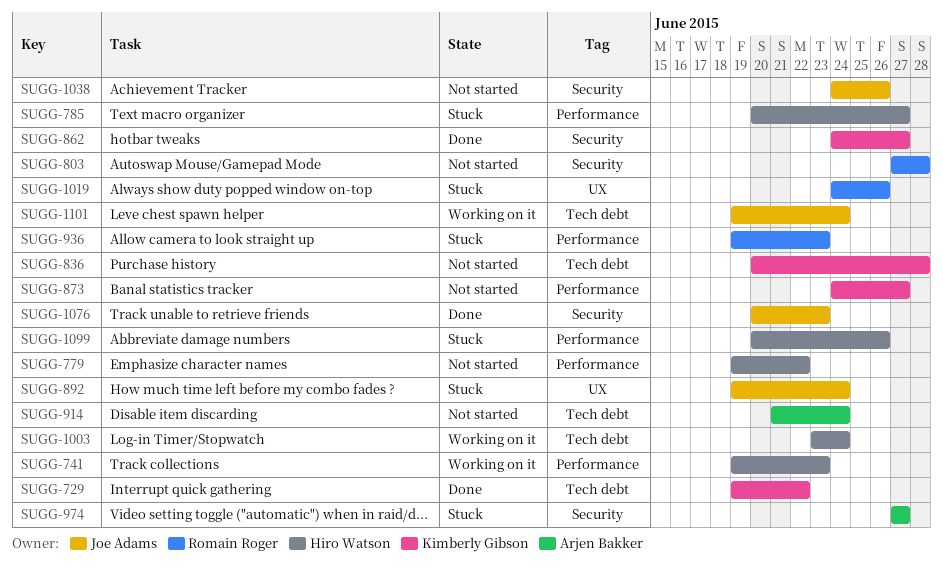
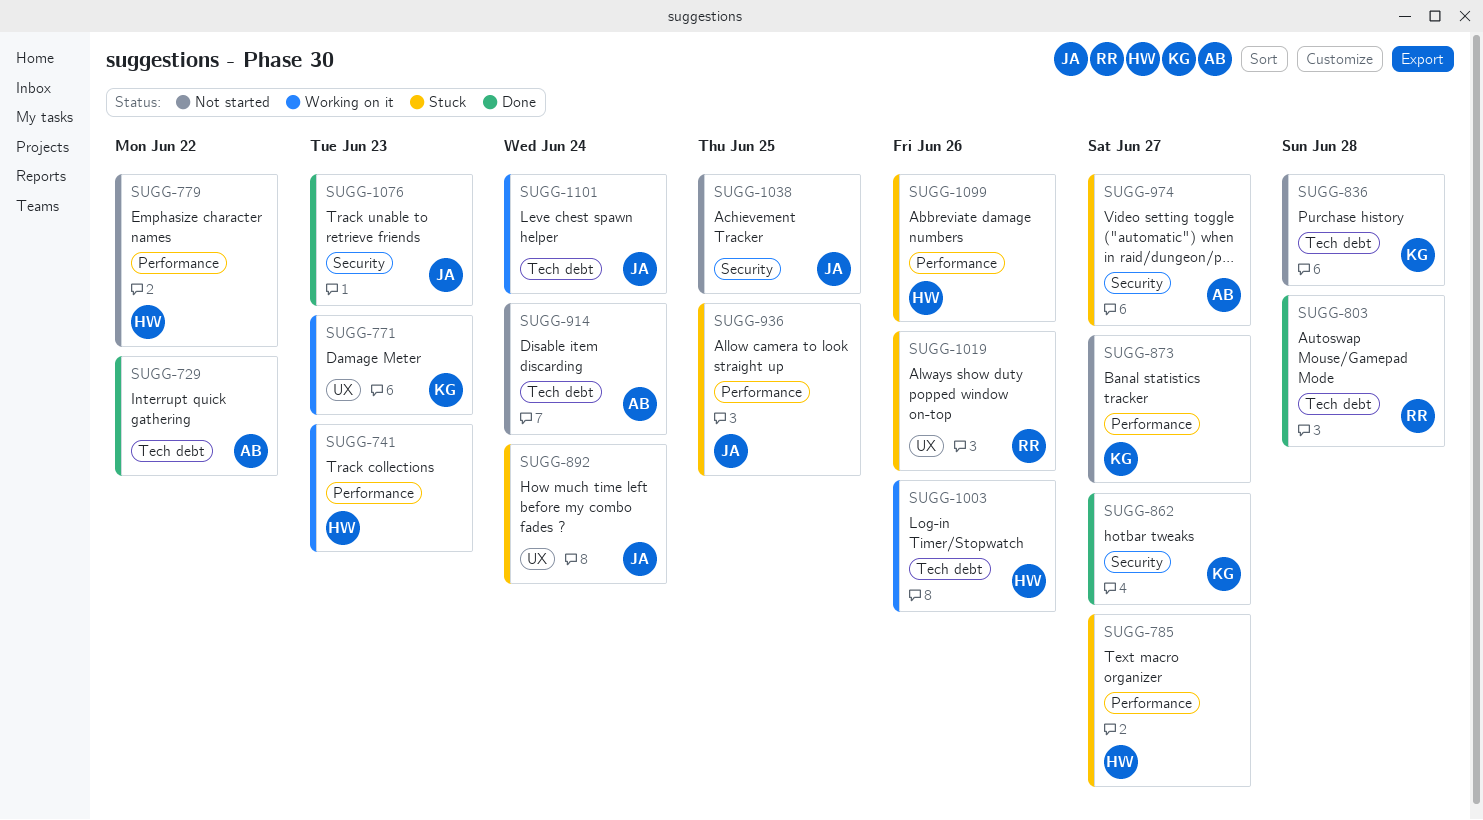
SUGG-729, owner: Kimberly Gibson -> Arjen Bakker
SUGG-771: none -> present
SUGG-803, status: Not started -> Done
SUGG-803, label: Security -> Tech debt
SUGG-936, owner: Romain Roger -> Joe Adams
SUGG-936, due: Jun 23 -> Jun 25
SUGG-1003, due: Jun 24 -> Jun 26
SUGG-1038, due: Jun 26 -> Jun 25

